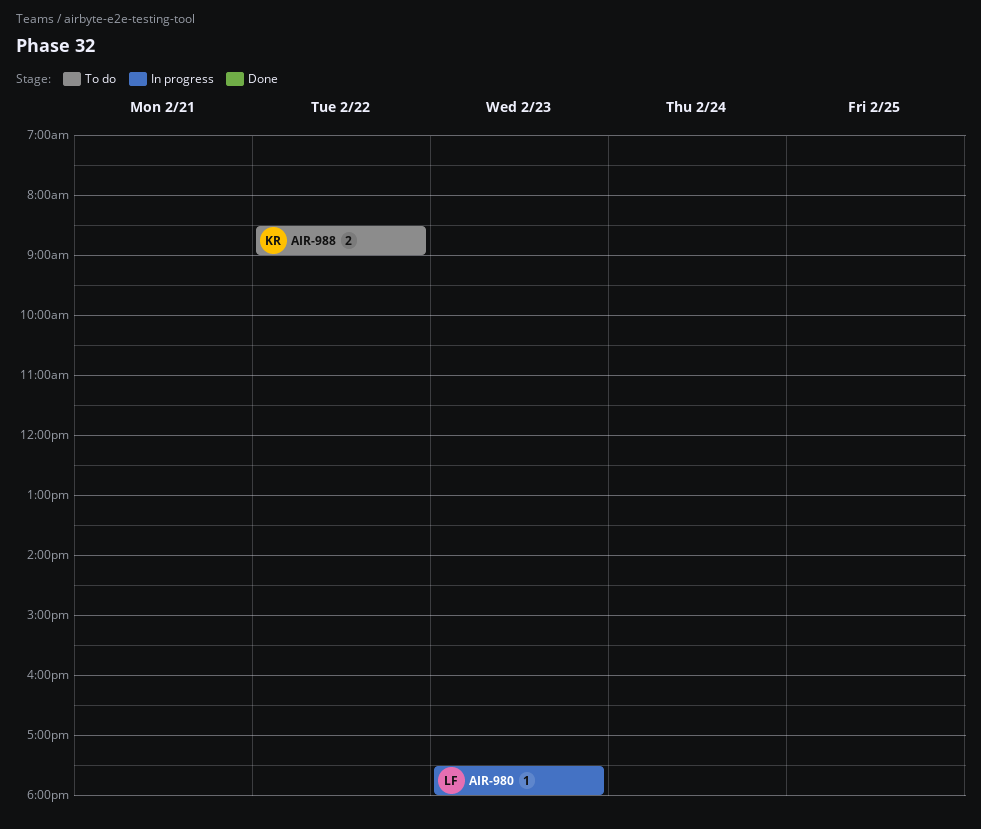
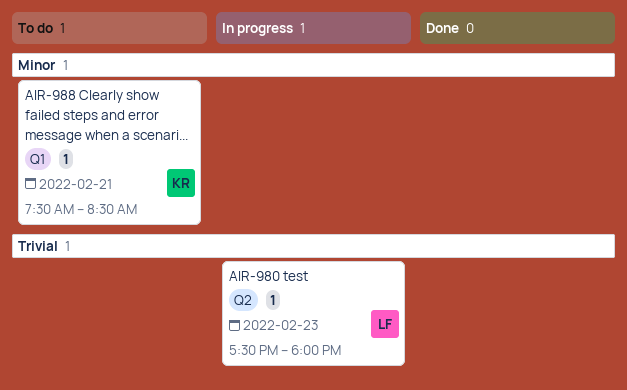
AIR-988, estimate: 2 -> 1
AIR-988, day: Feb 22 -> Feb 21
AIR-988, begins: 08:30 -> 07:30
AIR-988, ends: 09:00 -> 08:30

